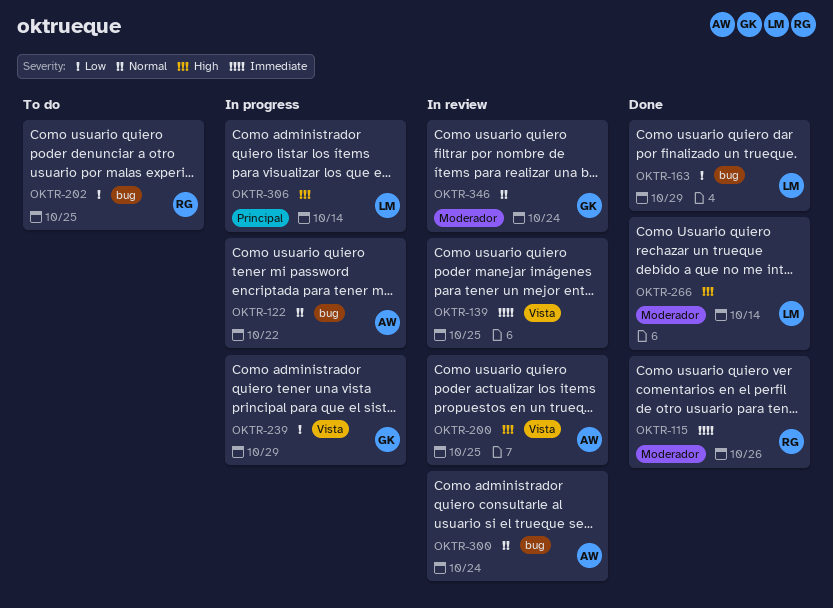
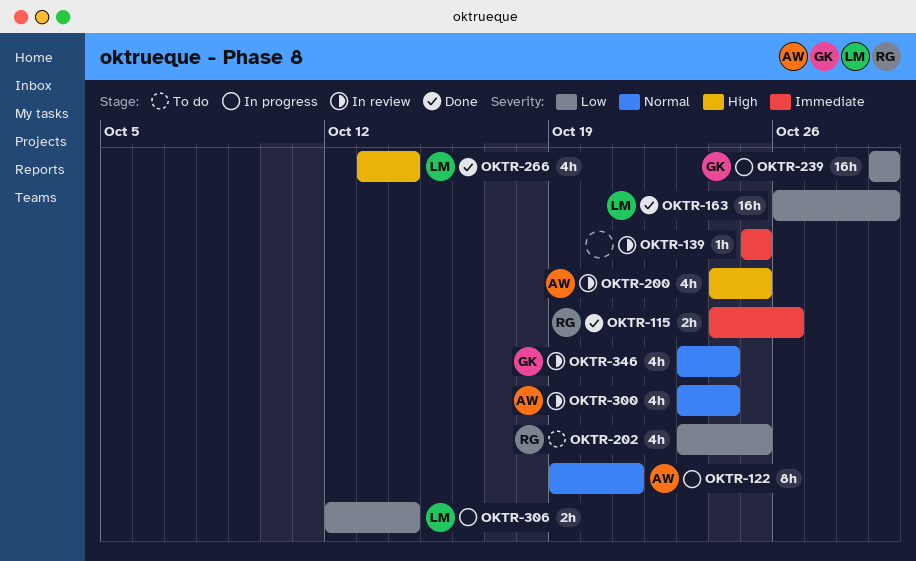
OKTR-122, due: Oct 22 -> Oct 21
OKTR-306, priority: High -> Low

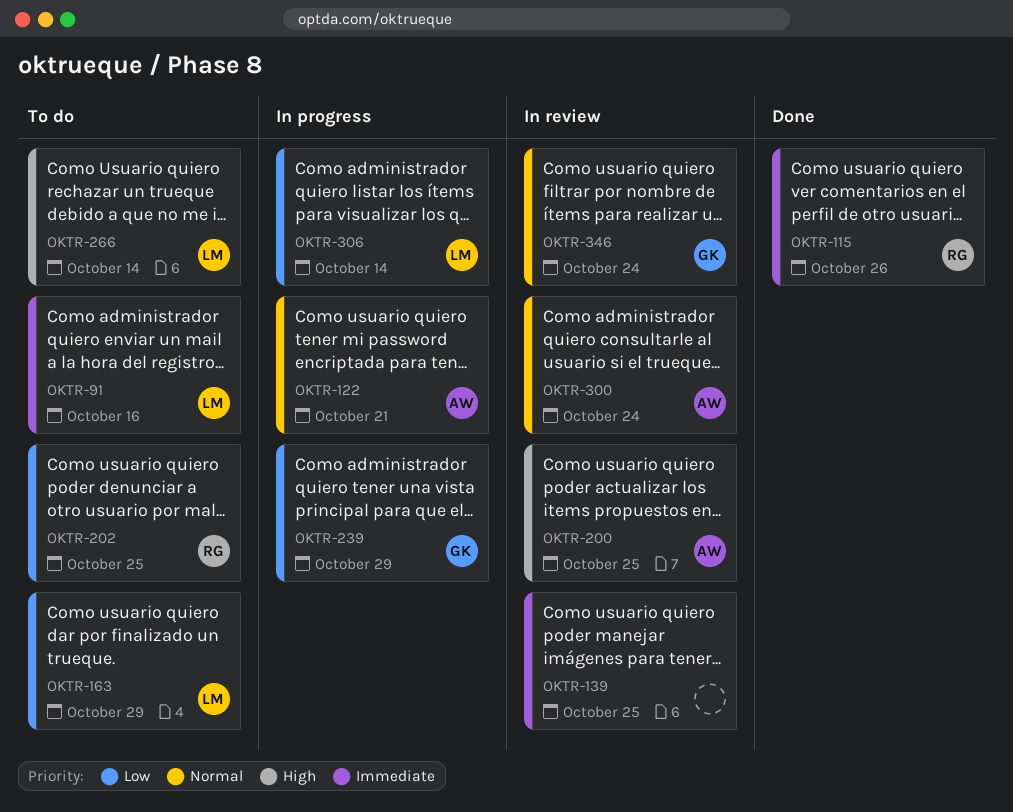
OKTR-91: none -> present
OKTR-163, status: Done -> To do
OKTR-266, status: Done -> To do

